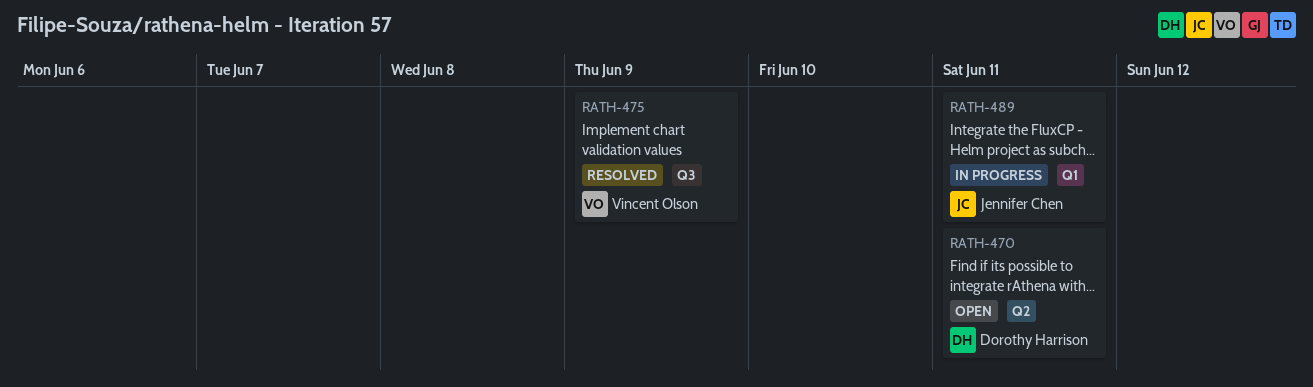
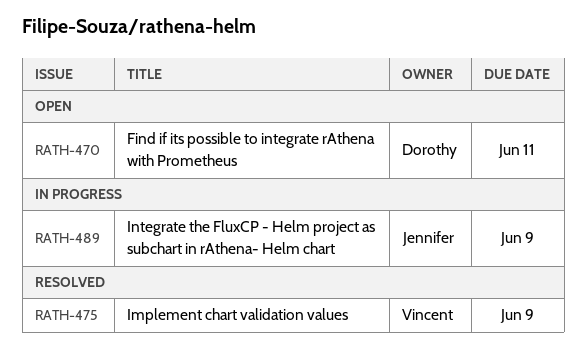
RATH-489, due: Jun 11 -> Jun 9

